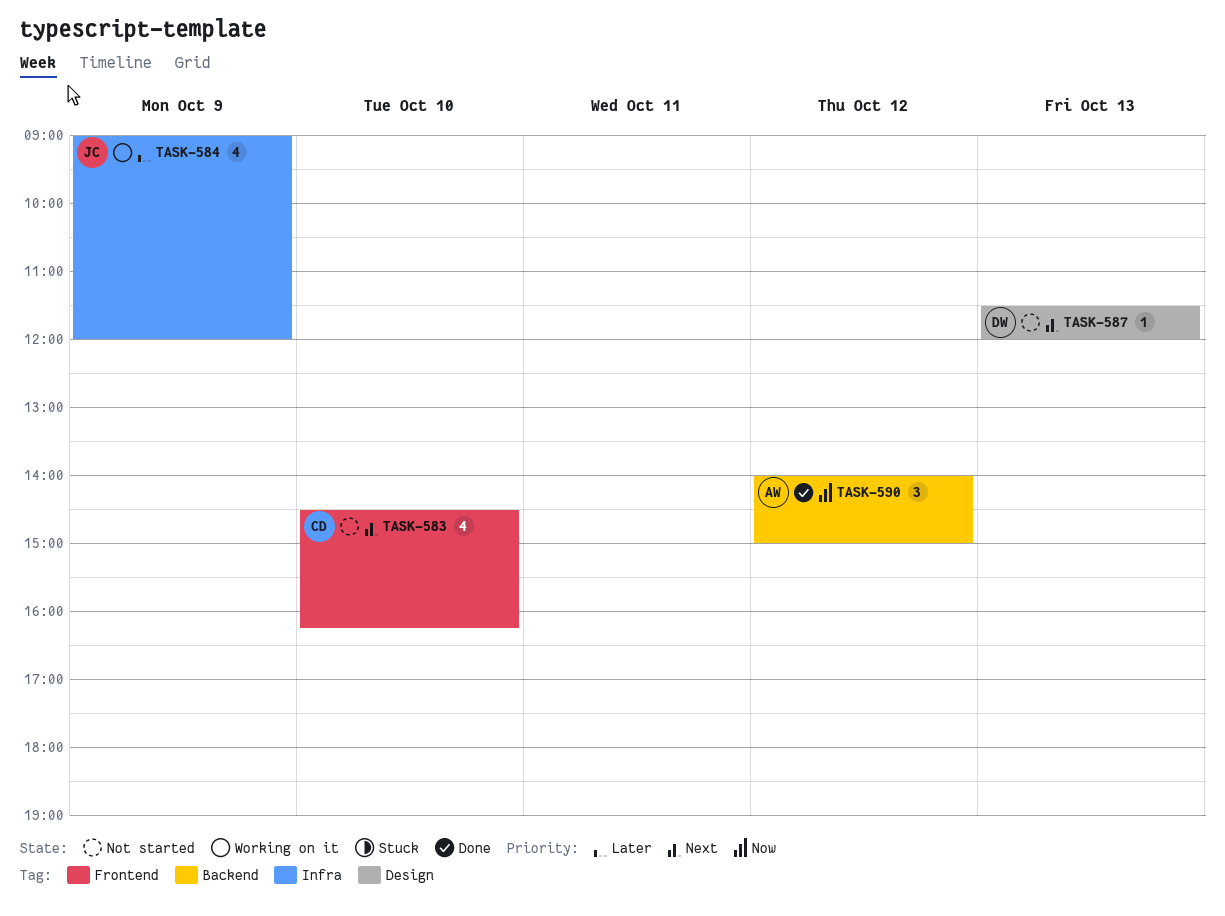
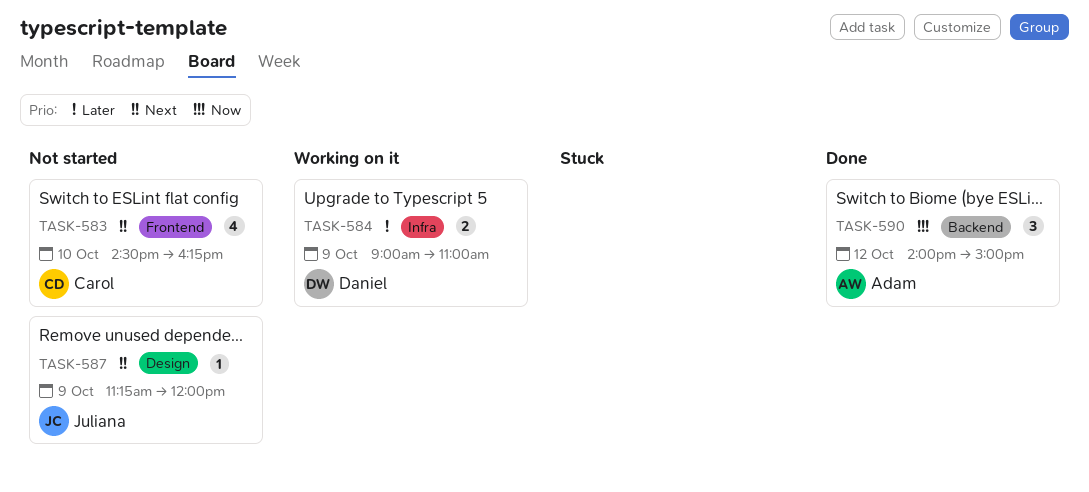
TASK-584, owner: Juliana -> Daniel
TASK-584, estimate: 4 -> 2
TASK-584, ends: 12:00 -> 11:00
TASK-587, owner: Daniel -> Juliana
TASK-587, day: Oct 13 -> Oct 9
TASK-587, begins: 11:30 -> 11:15

